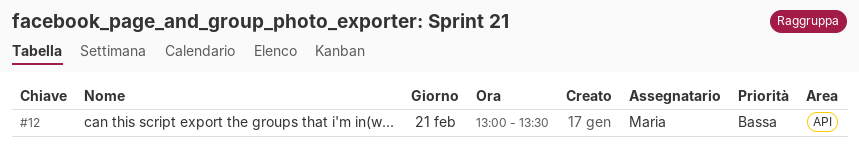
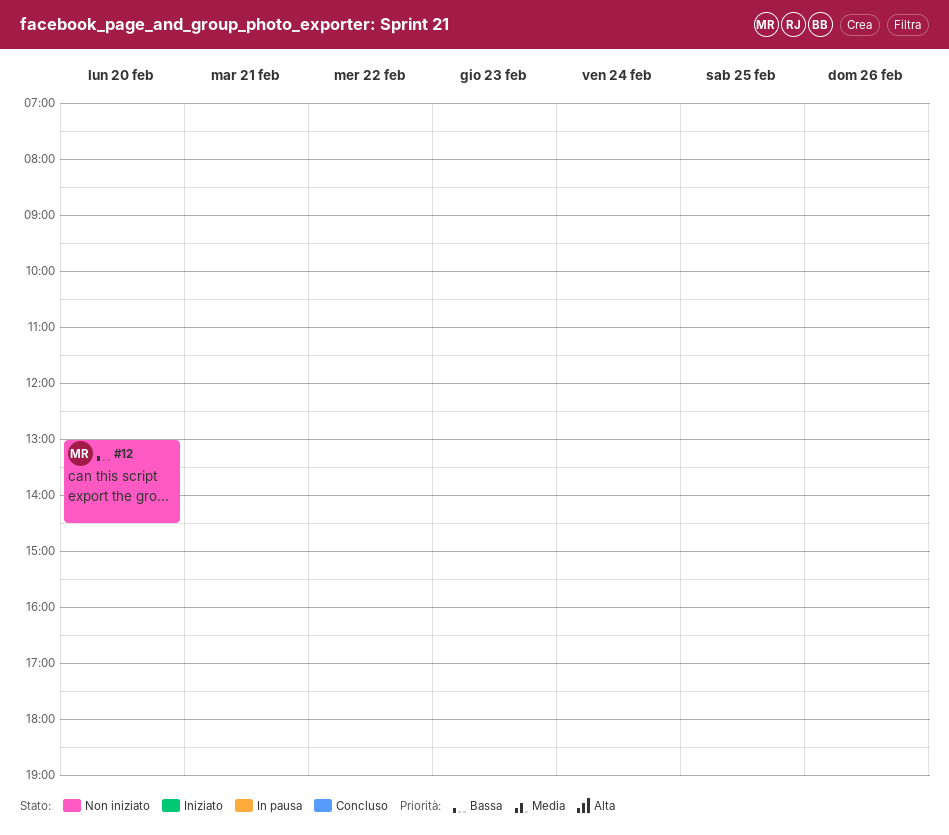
#12, day: Feb 21 -> Feb 20
#12, ends: 13:30 -> 14:30

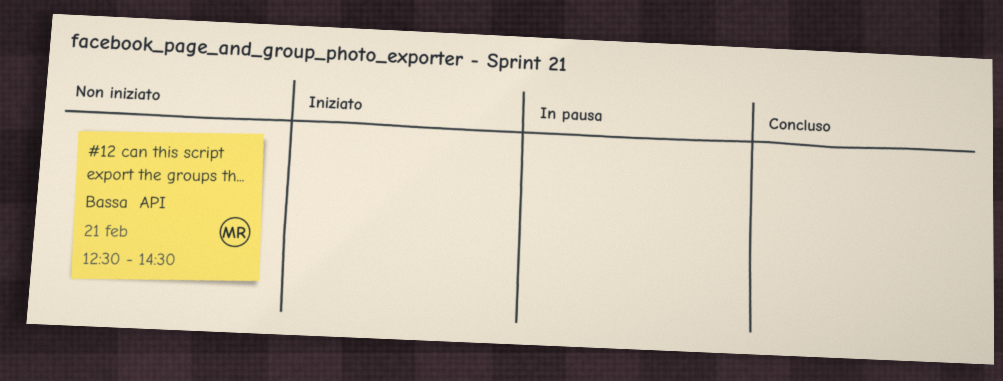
#12, day: Feb 20 -> Feb 21
#12, begins: 13:00 -> 12:30

